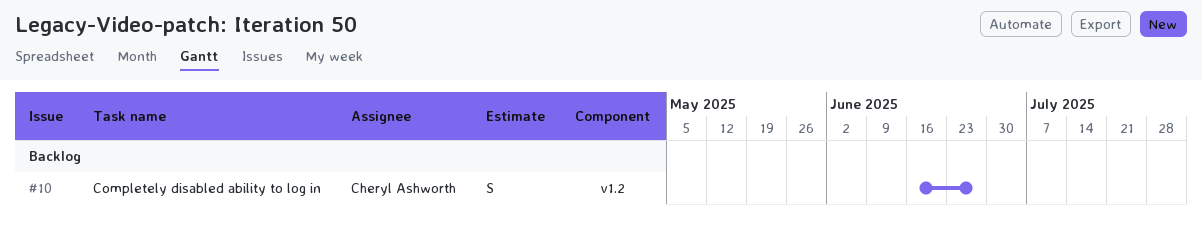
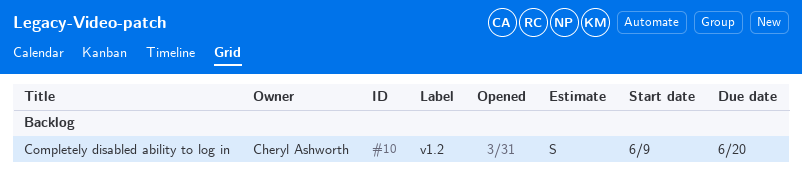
#10, start: Jun 16 -> Jun 9
#10, due: Jun 27 -> Jun 20

